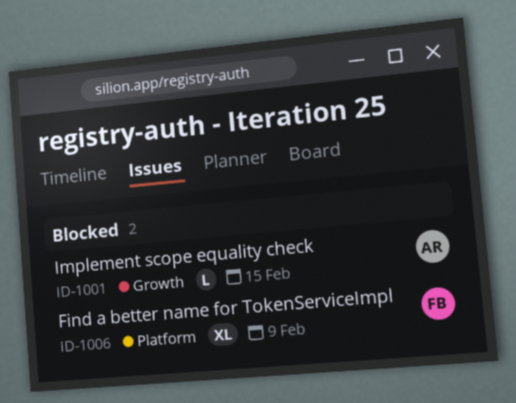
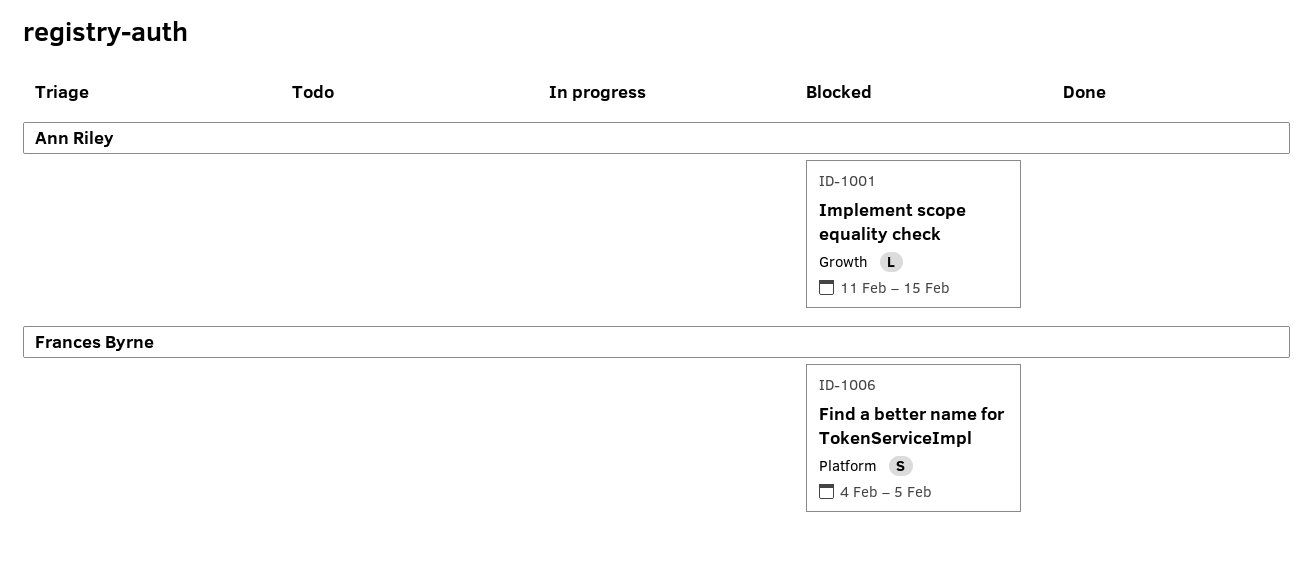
ID-1006, estimate: XL -> S
ID-1006, due: Feb 9 -> Feb 5

